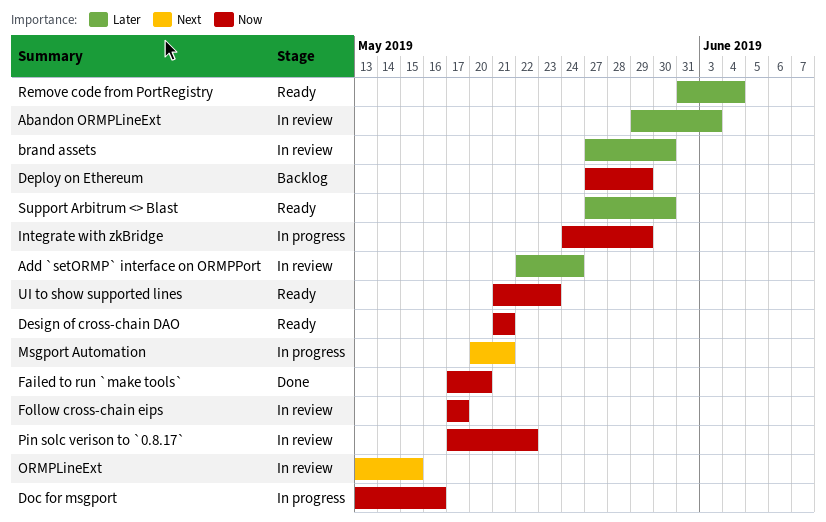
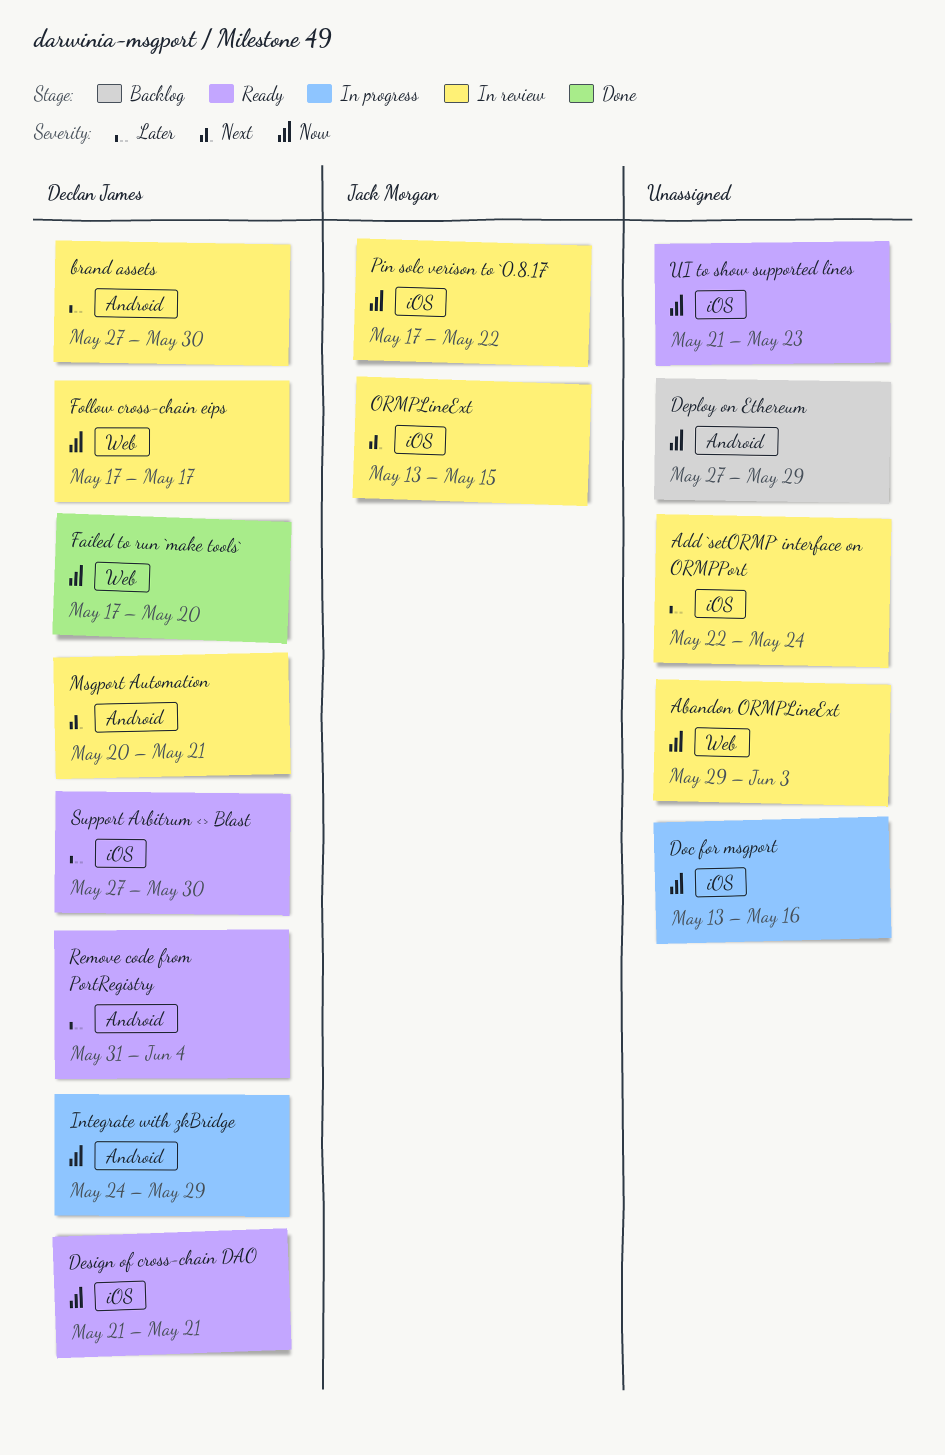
Abandon ORMPLineExt, priority: Later -> Now
Msgport Automation, status: In progress -> In review

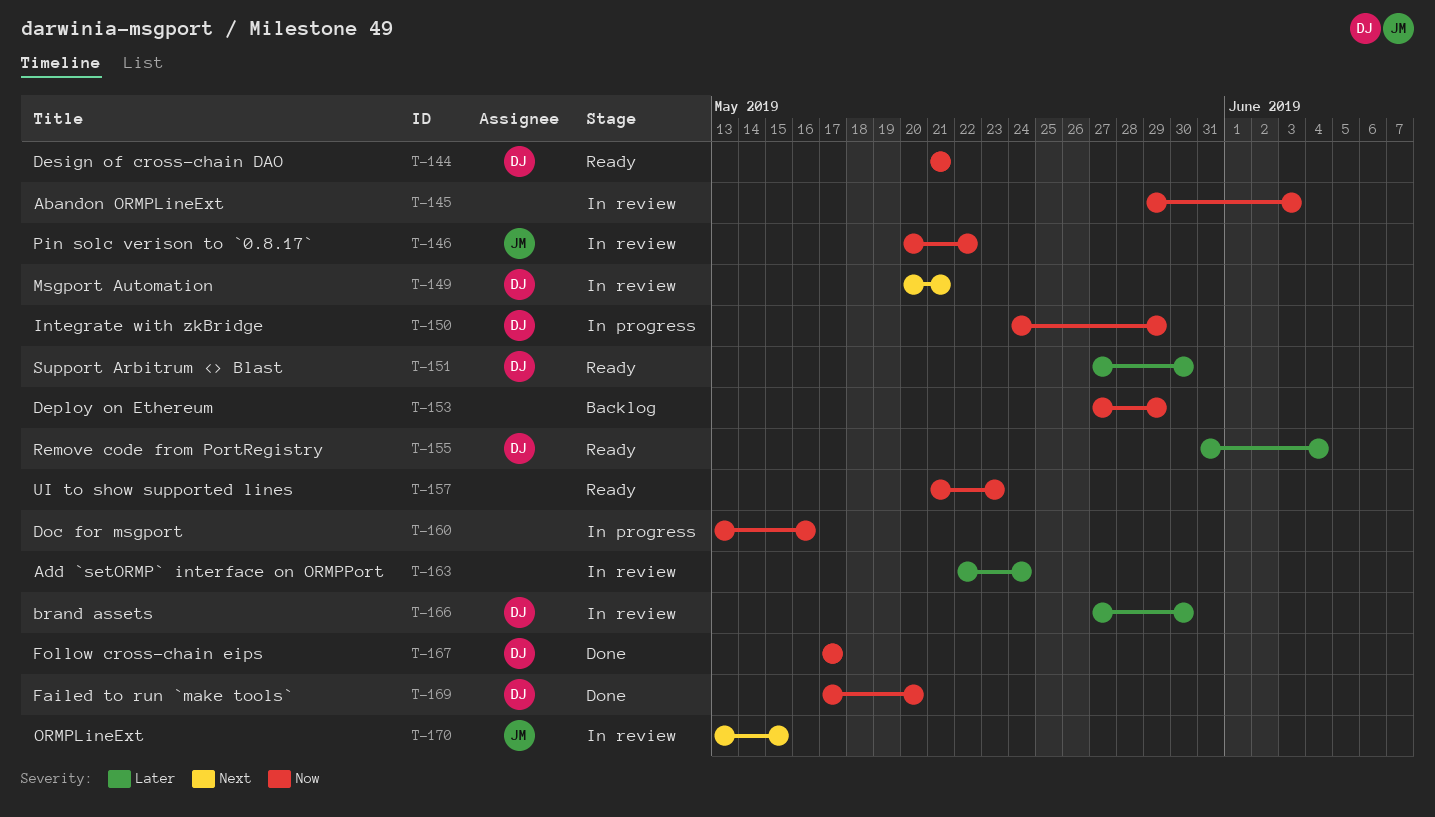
Follow cross-chain eips, status: In review -> Done
Pin solc verison to `0.8.17`, start: May 17 -> May 20

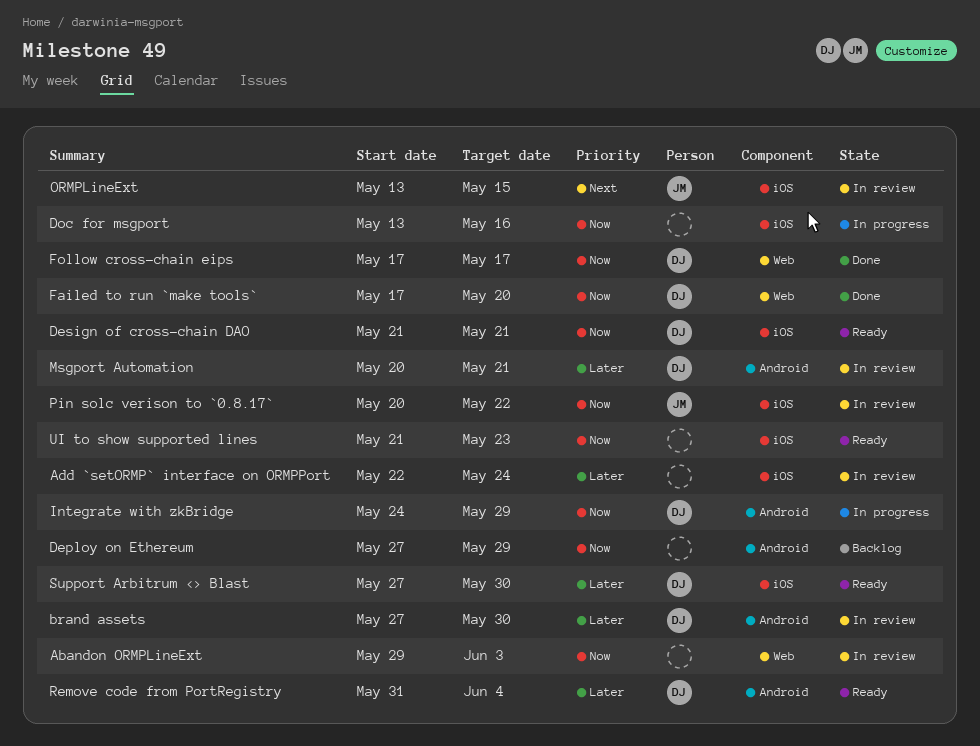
Msgport Automation, priority: Next -> Later

